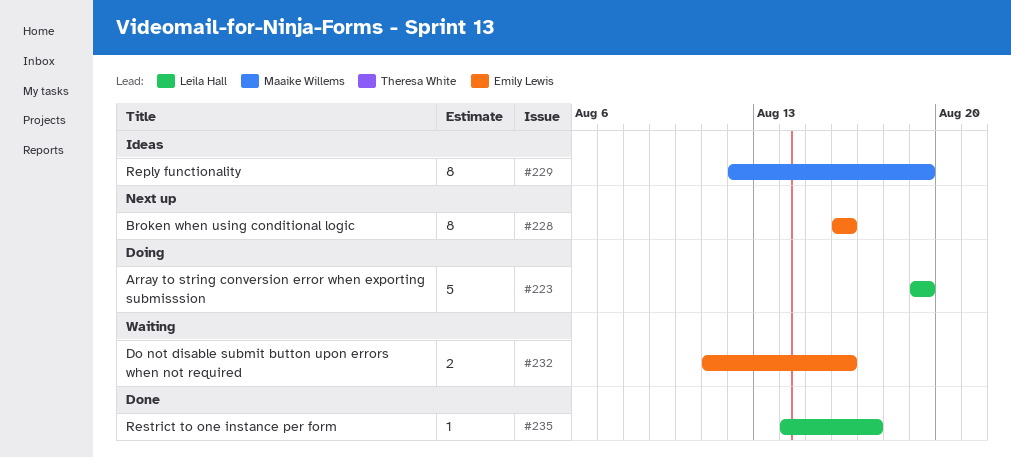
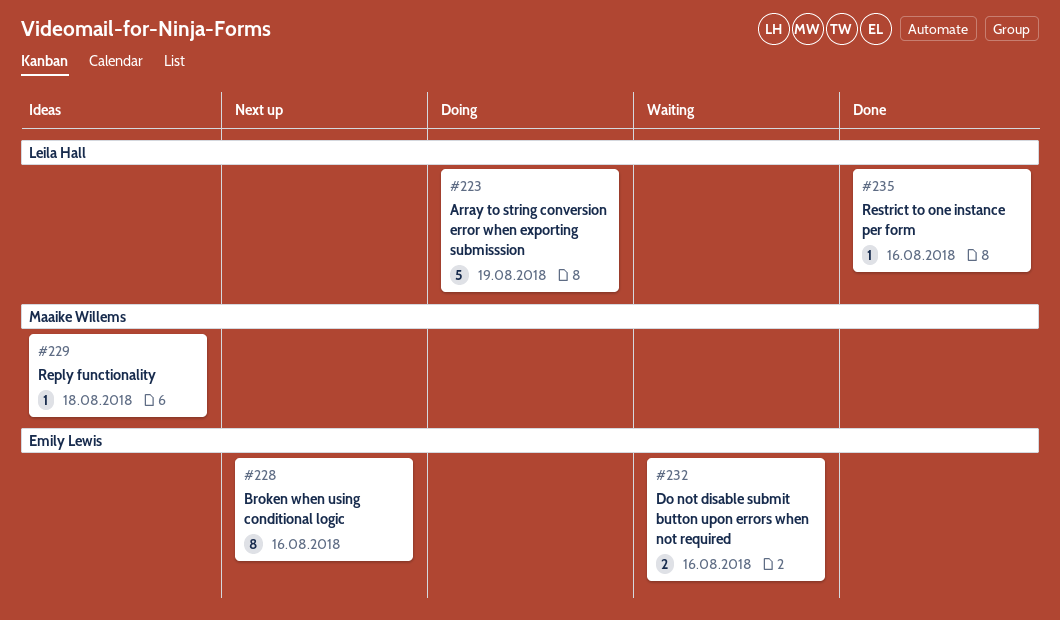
#229, estimate: 8 -> 1
#229, due: Aug 19 -> Aug 18
#235, due: Aug 17 -> Aug 16

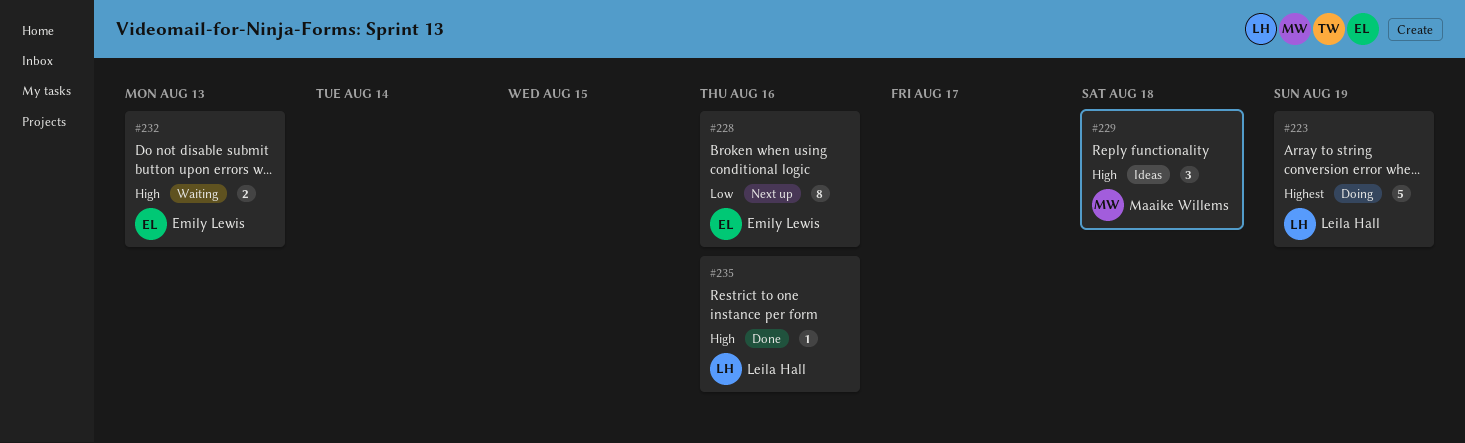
#229, estimate: 1 -> 3
#232, due: Aug 16 -> Aug 13

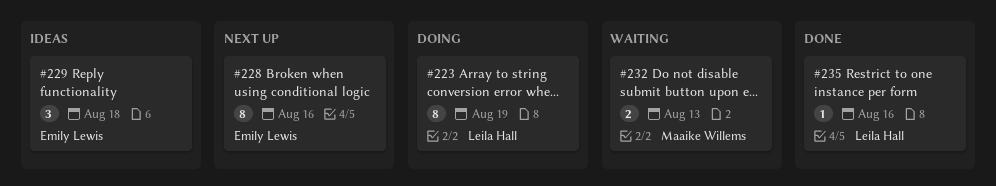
#223, estimate: 5 -> 8
#229, owner: Maaike Willems -> Emily Lewis
#232, owner: Emily Lewis -> Maaike Willems

